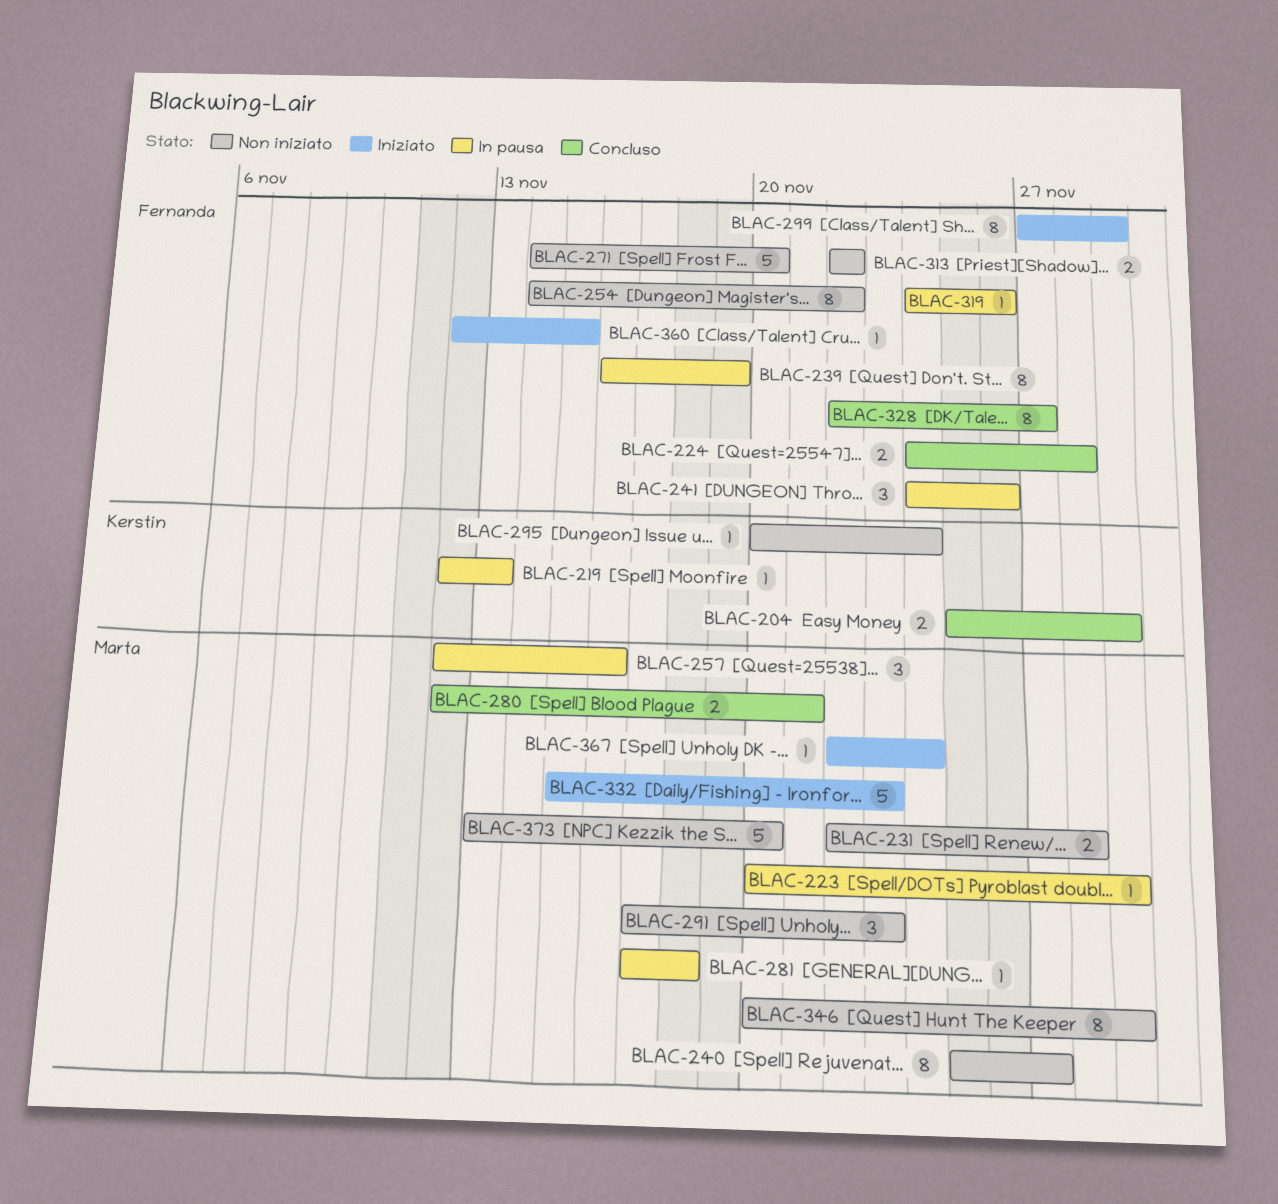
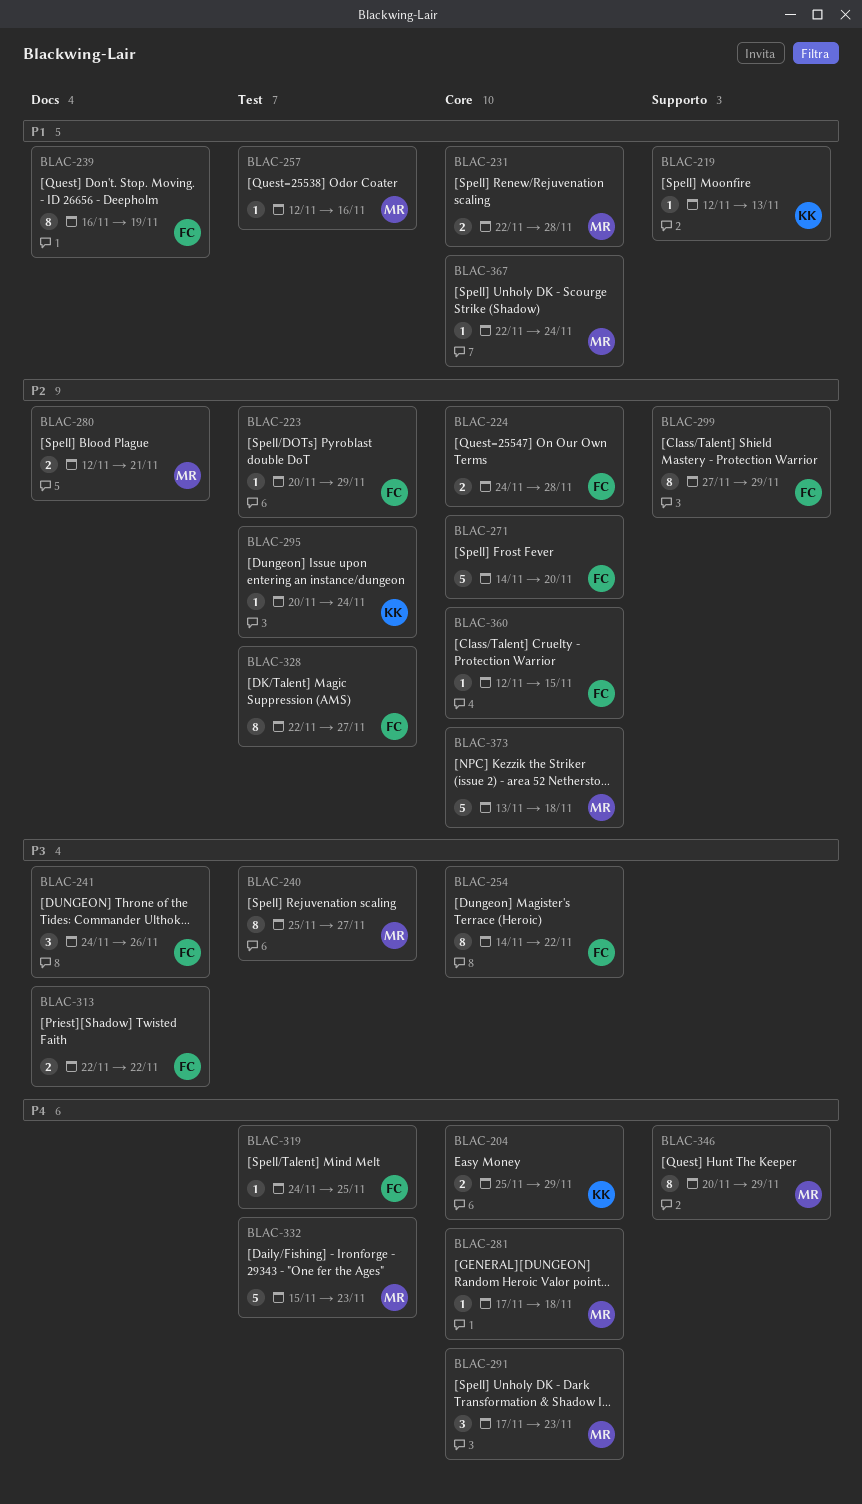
BLAC-223, owner: Marta -> Fernanda
BLAC-257, estimate: 3 -> 1
BLAC-319, due: Nov 26 -> Nov 25
BLAC-373, due: Nov 20 -> Nov 18

